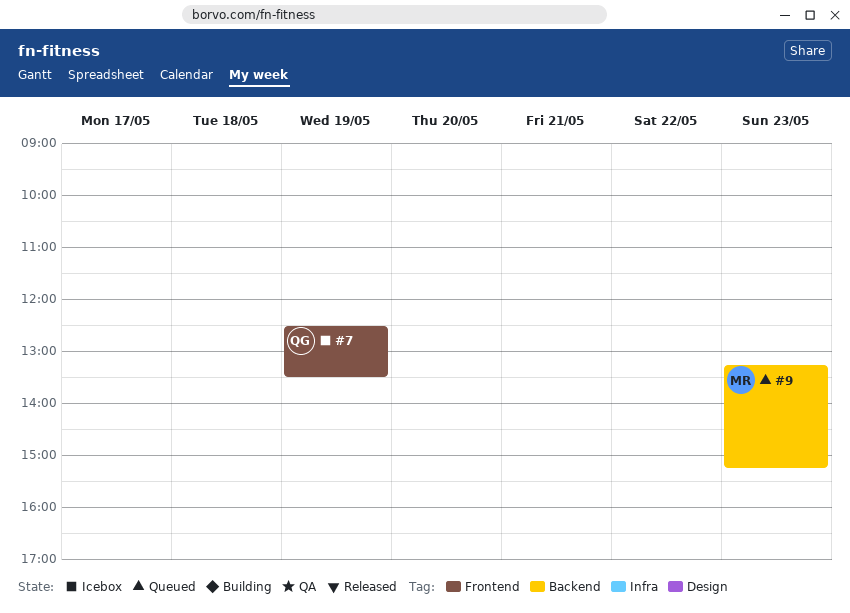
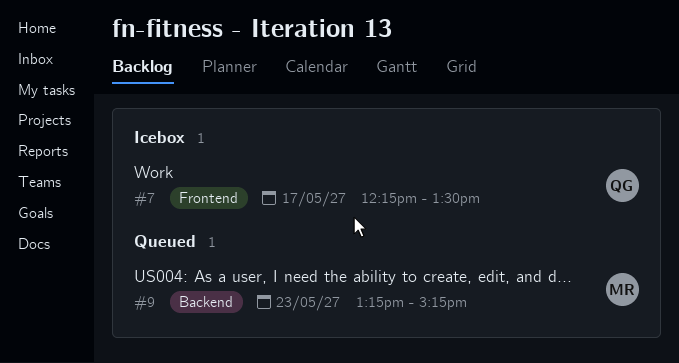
#7, day: May 19 -> May 17
#7, begins: 12:30 -> 12:15

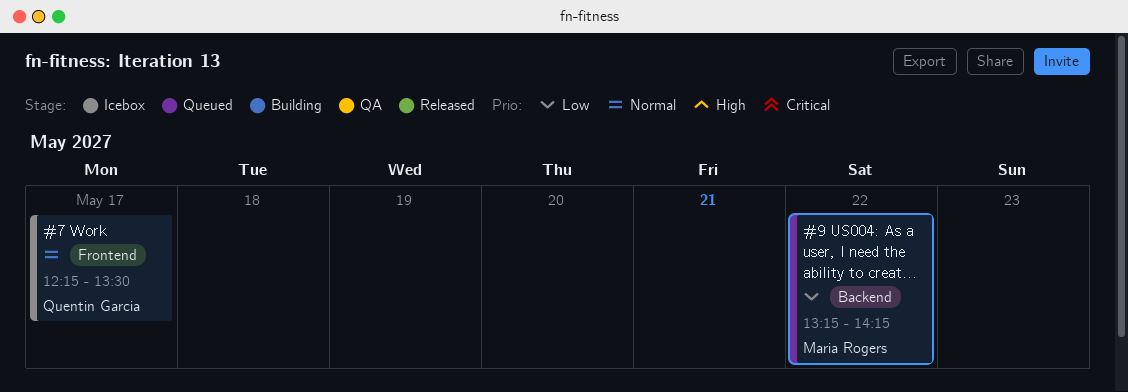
#9, day: May 23 -> May 22
#9, ends: 15:15 -> 14:15

